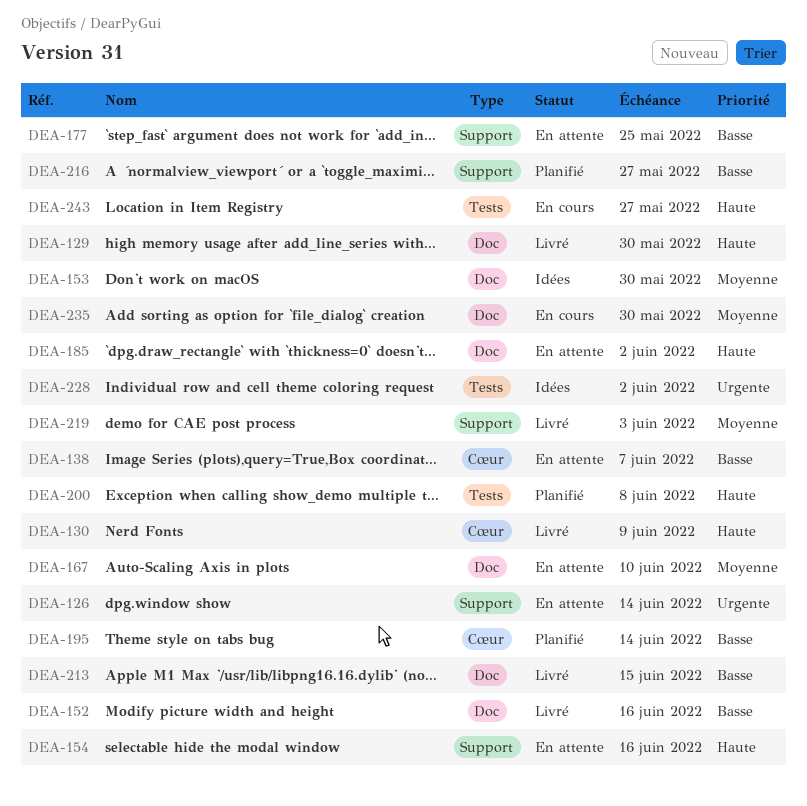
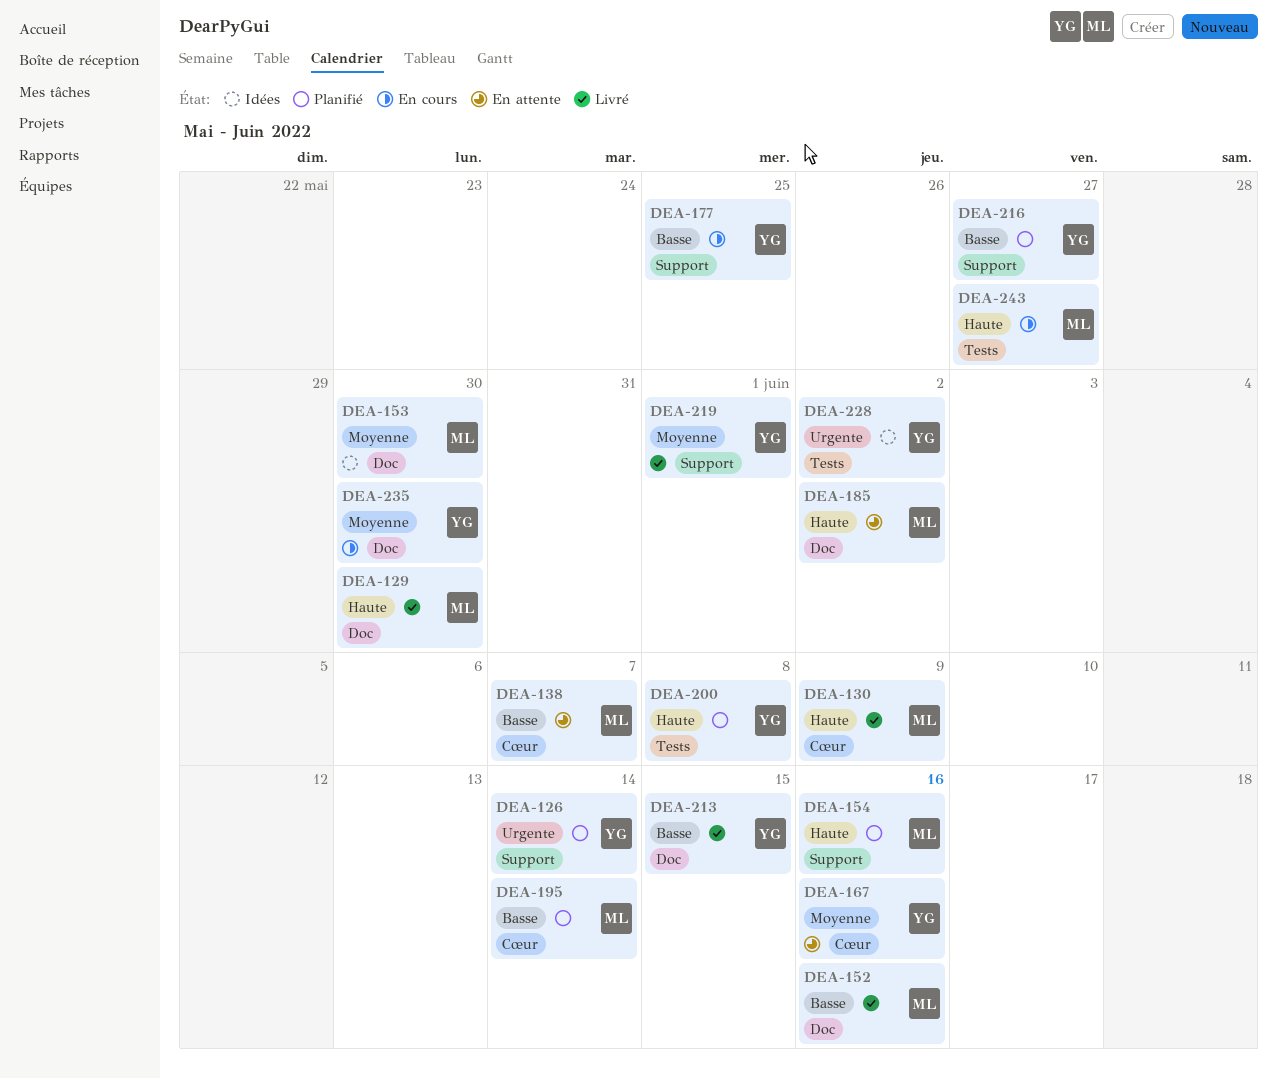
DEA-126, status: En attente -> Planifié
DEA-154, status: En attente -> Planifié
DEA-167, label: Doc -> Cœur
DEA-167, due: Jun 10 -> Jun 16
DEA-177, status: En attente -> En cours
DEA-219, due: Jun 3 -> Jun 1

